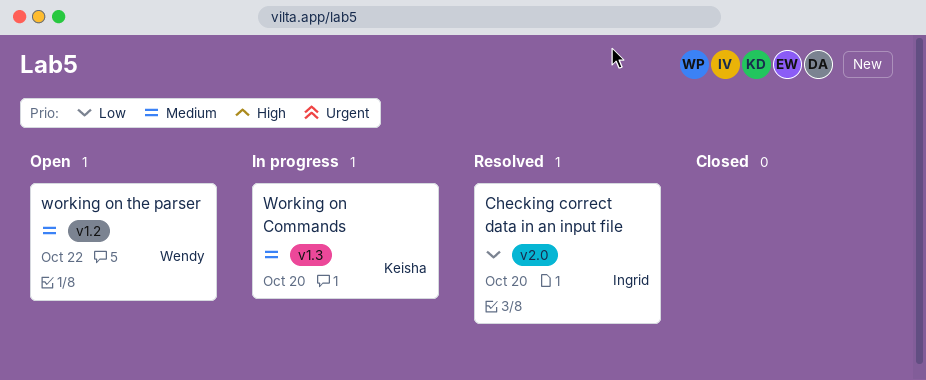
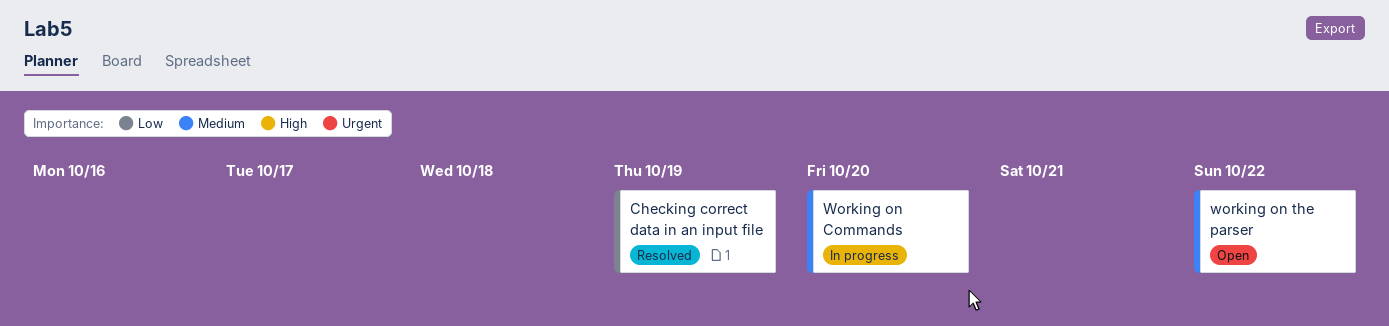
Checking correct data in an input file, due: Oct 20 -> Oct 19

